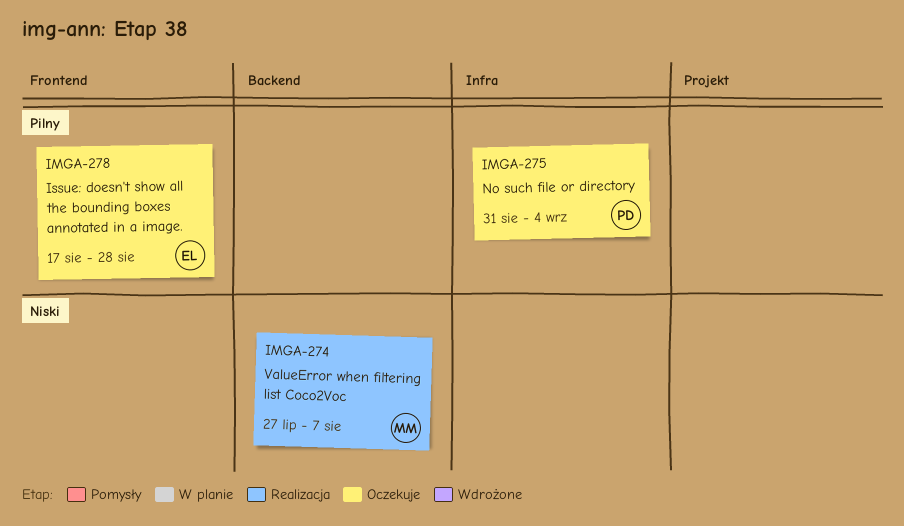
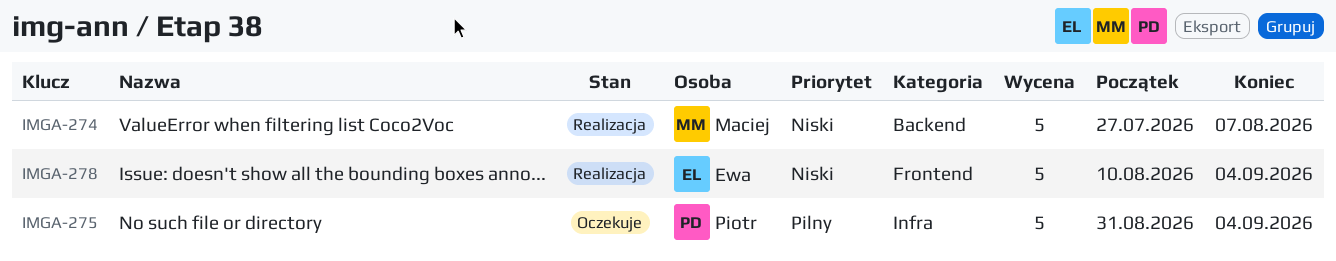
IMGA-278, status: Oczekuje -> Realizacja
IMGA-278, priority: Pilny -> Niski
IMGA-278, start: Aug 17 -> Aug 10
IMGA-278, due: Aug 28 -> Sep 4

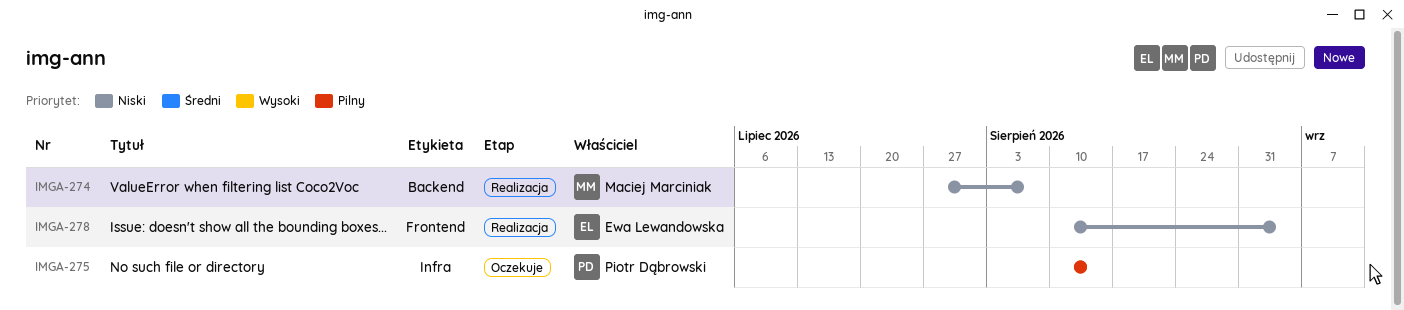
IMGA-275, start: Aug 31 -> Aug 10
IMGA-275, due: Sep 4 -> Aug 14

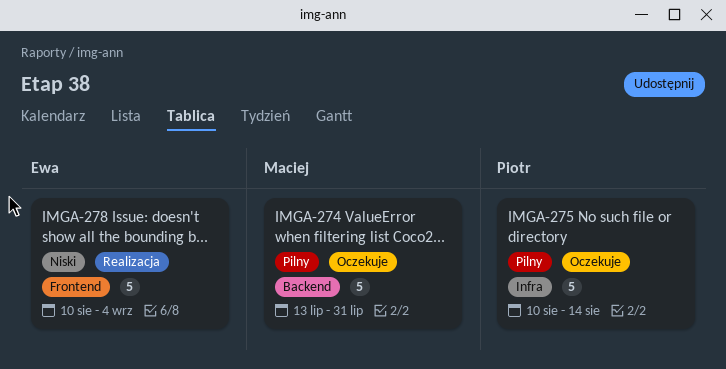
IMGA-274, status: Realizacja -> Oczekuje
IMGA-274, priority: Niski -> Pilny
IMGA-274, start: Jul 27 -> Jul 13
IMGA-274, due: Aug 7 -> Jul 31

